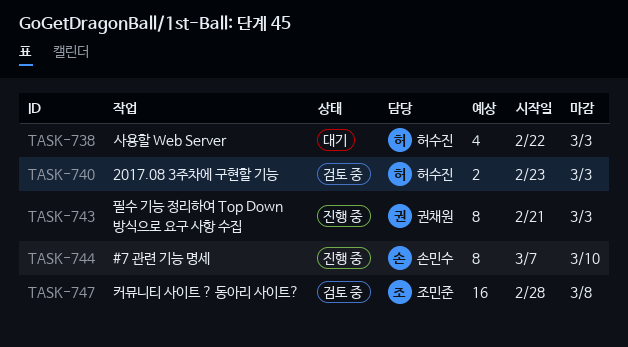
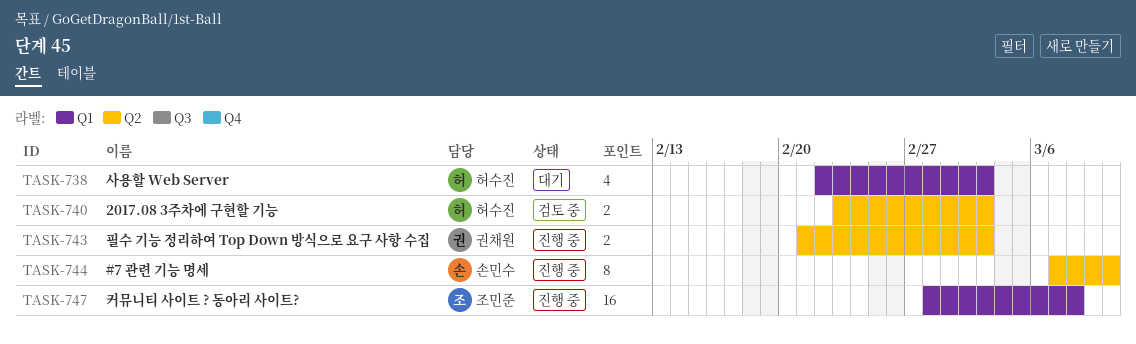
TASK-743, estimate: 8 -> 2
TASK-747, status: 검토 중 -> 진행 중

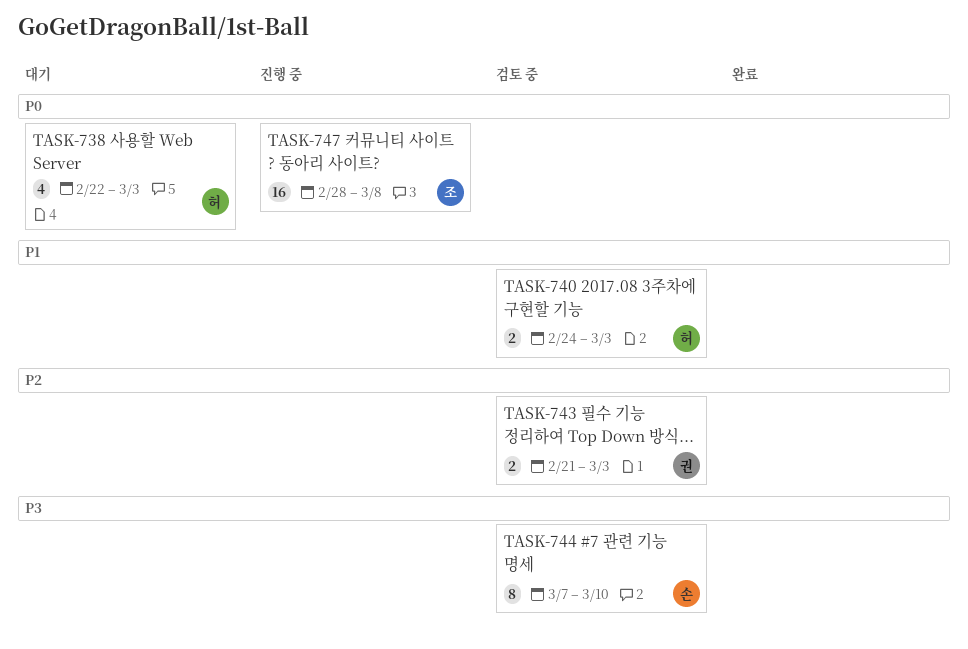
TASK-740, start: Feb 23 -> Feb 24
TASK-743, status: 진행 중 -> 검토 중
TASK-744, status: 진행 중 -> 검토 중

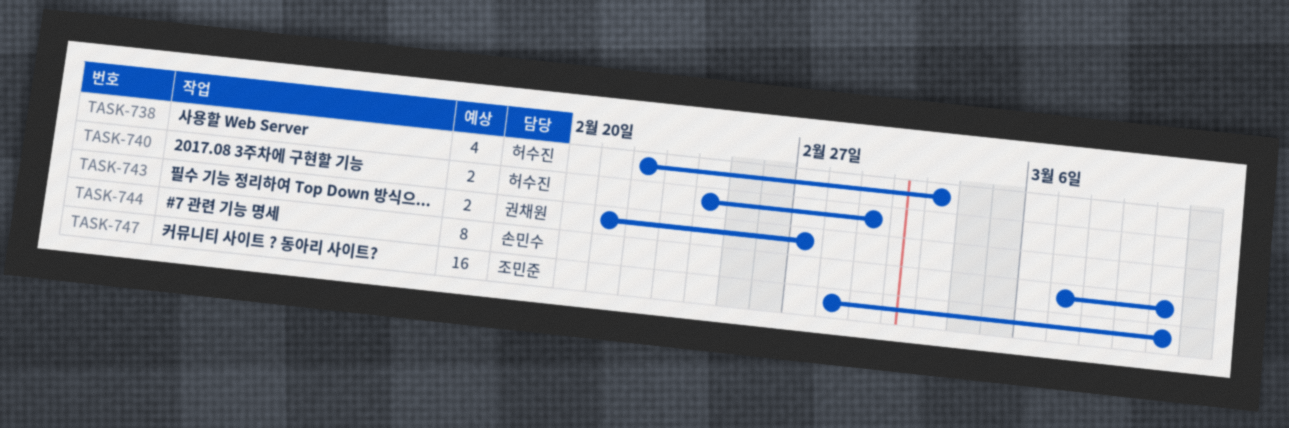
TASK-740, due: Mar 3 -> Mar 1
TASK-743, due: Mar 3 -> Feb 27
TASK-747, due: Mar 8 -> Mar 10

